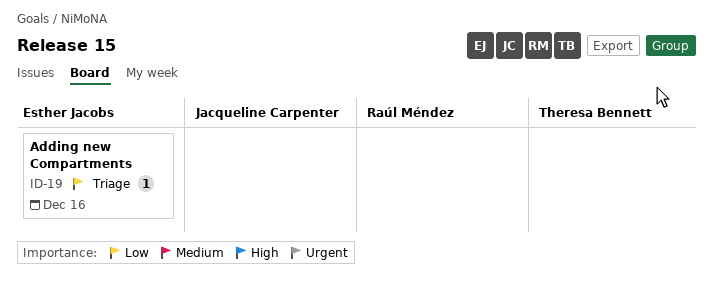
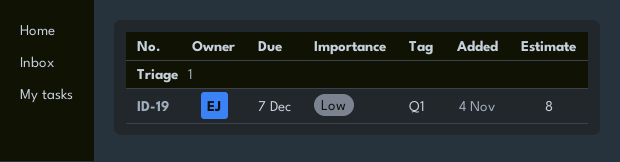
ID-19, estimate: 1 -> 8
ID-19, due: Dec 16 -> Dec 7

